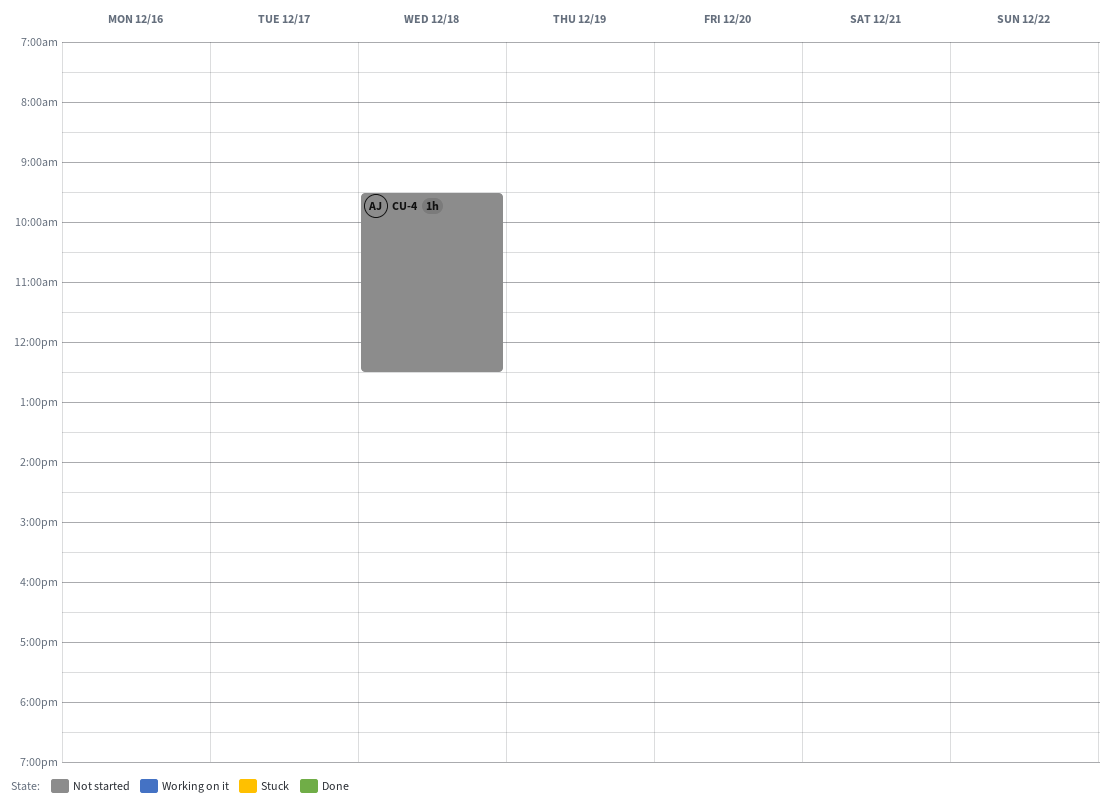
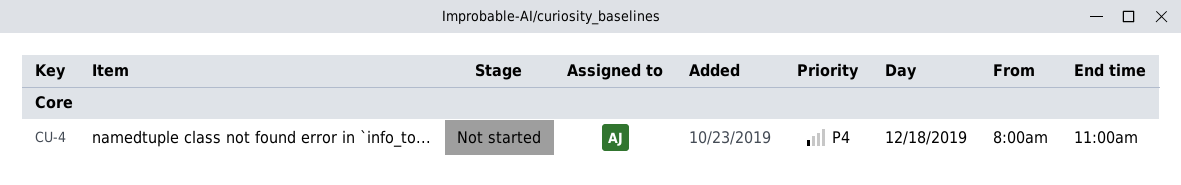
CU-4, begins: 09:30 -> 08:00
CU-4, ends: 12:30 -> 11:00

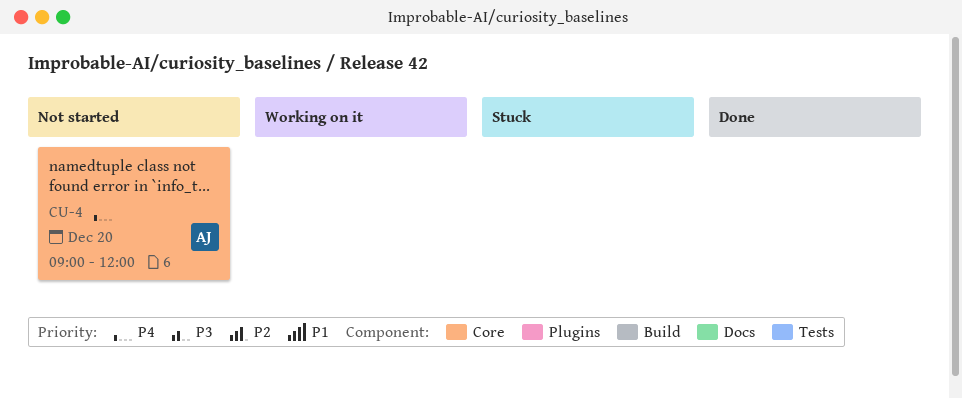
CU-4, day: Dec 18 -> Dec 20
CU-4, begins: 08:00 -> 09:00
CU-4, ends: 11:00 -> 12:00

